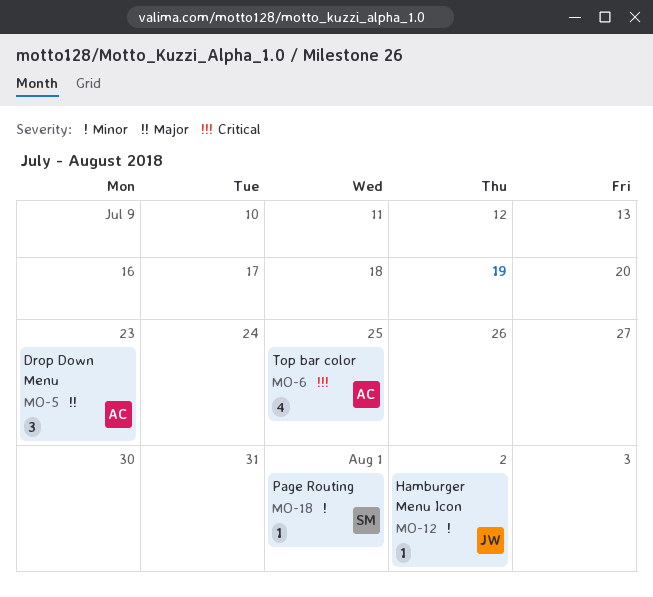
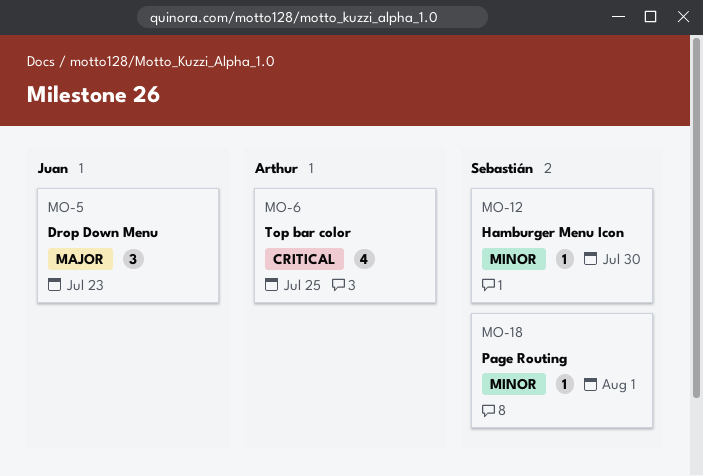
MO-5, owner: Arthur -> Juan
MO-12, owner: Juan -> Sebastián
MO-12, due: Aug 2 -> Jul 30

